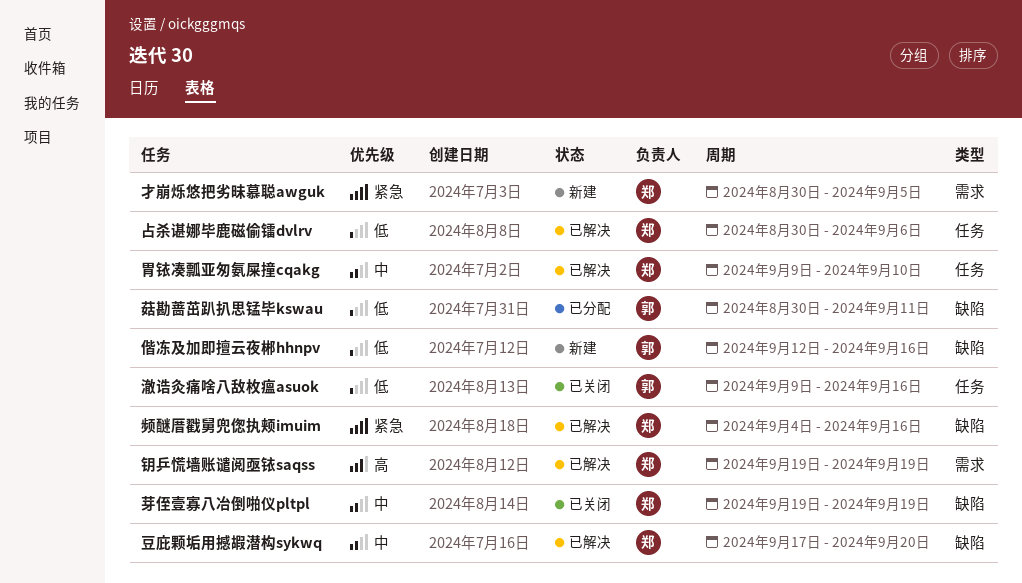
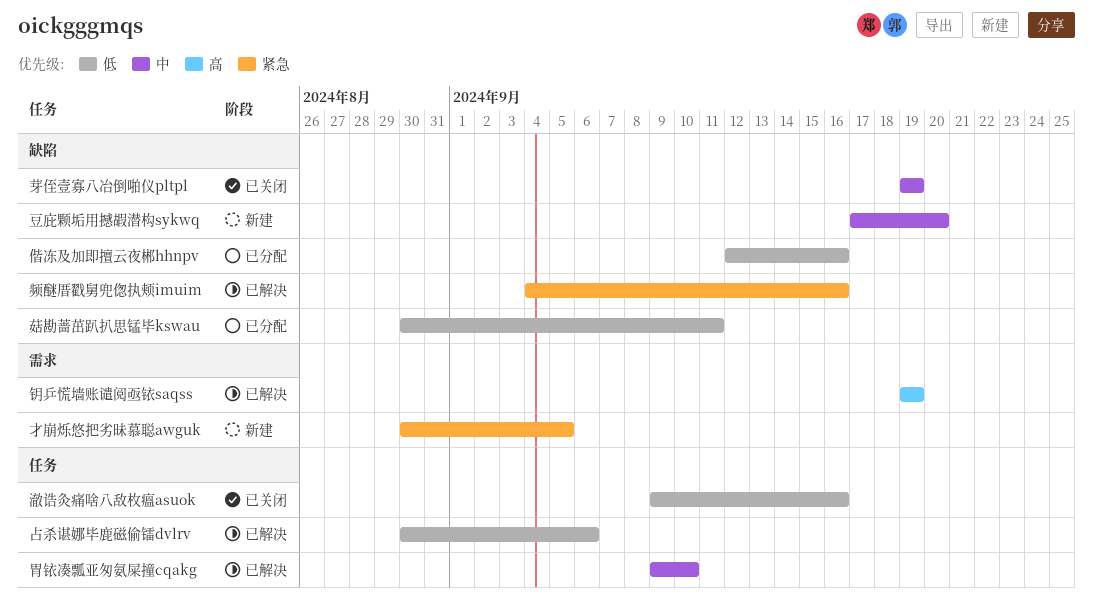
偕冻及加即擅云夜郴hhnpv, status: 新建 -> 已分配
豆庇颗垢用撼嘏潜构sykwq, status: 已解决 -> 新建

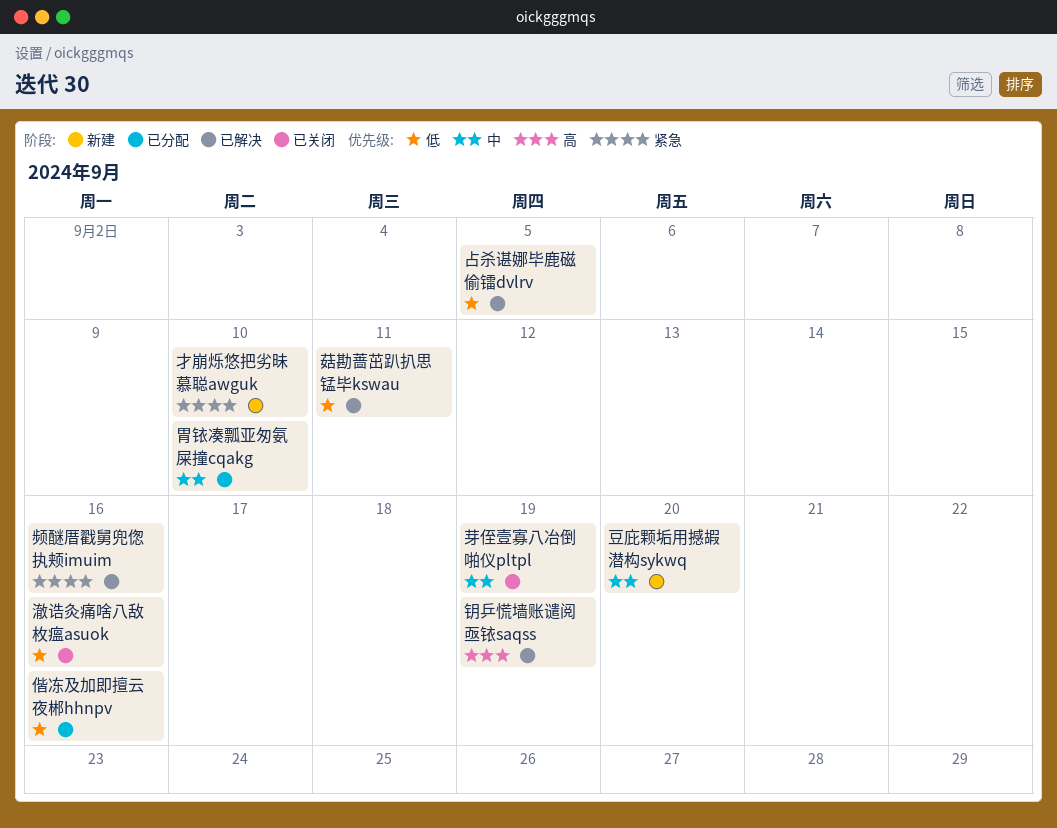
占杀谌娜毕鹿磁偷镭dvlrv, due: Sep 6 -> Sep 5
才崩烁悠把劣昧慕聪awguk, due: Sep 5 -> Sep 10
胃铱凑瓢亚匆氨屎撞cqakg, status: 已解决 -> 已分配
菇勘蔷茁趴扒思锰毕kswau, status: 已分配 -> 已解决

